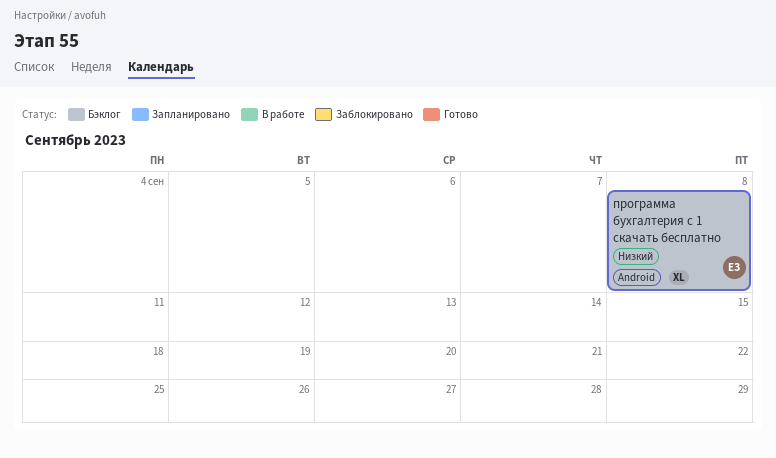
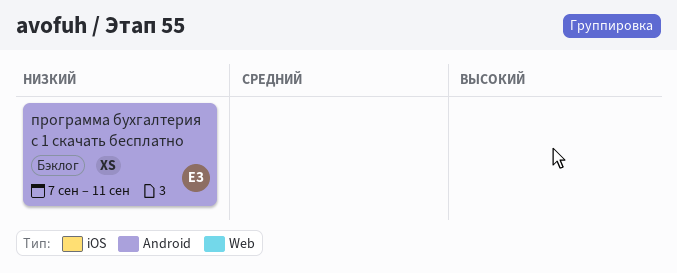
программа бухгалтерия с 1 скачать бесплатно, estimate: XL -> XS
программа бухгалтерия с 1 скачать бесплатно, due: Sep 8 -> Sep 11

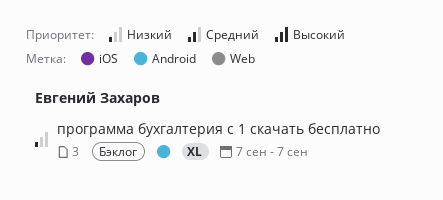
программа бухгалтерия с 1 скачать бесплатно, estimate: XS -> XL
программа бухгалтерия с 1 скачать бесплатно, due: Sep 11 -> Sep 7

